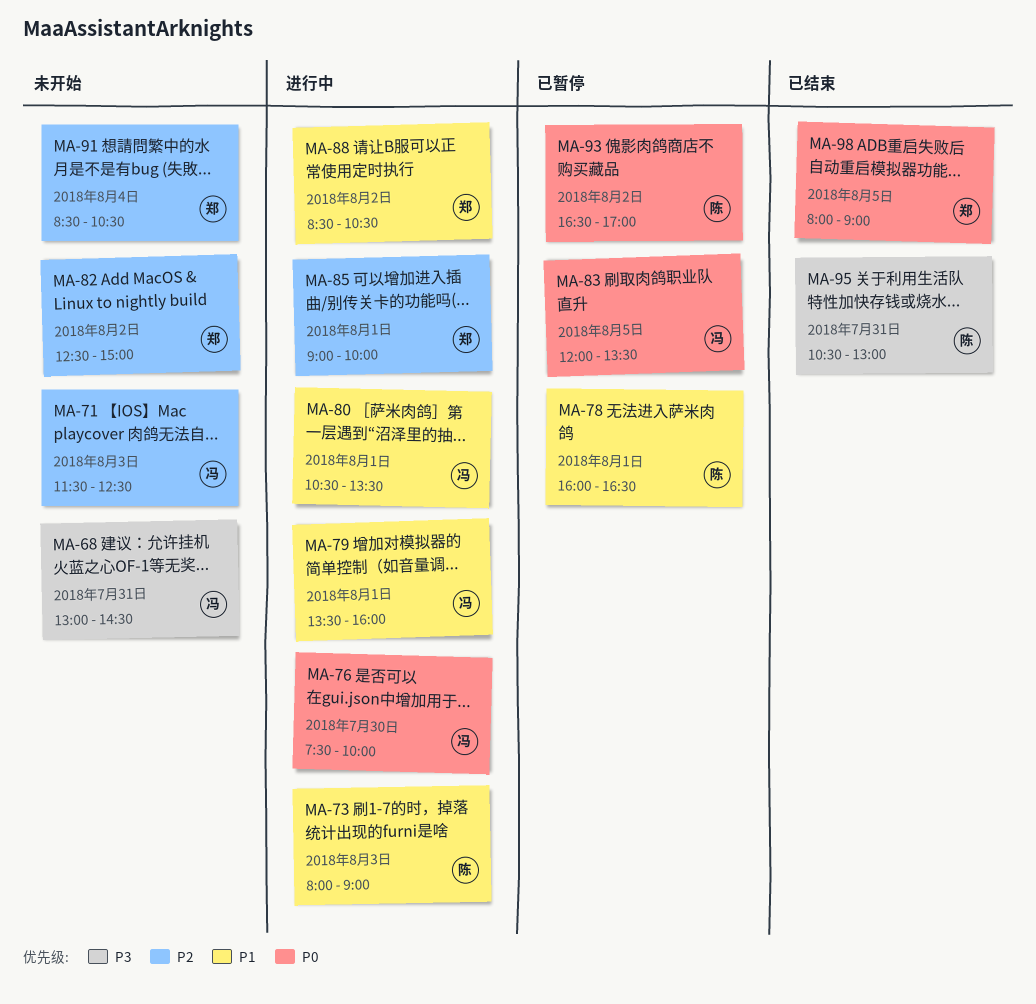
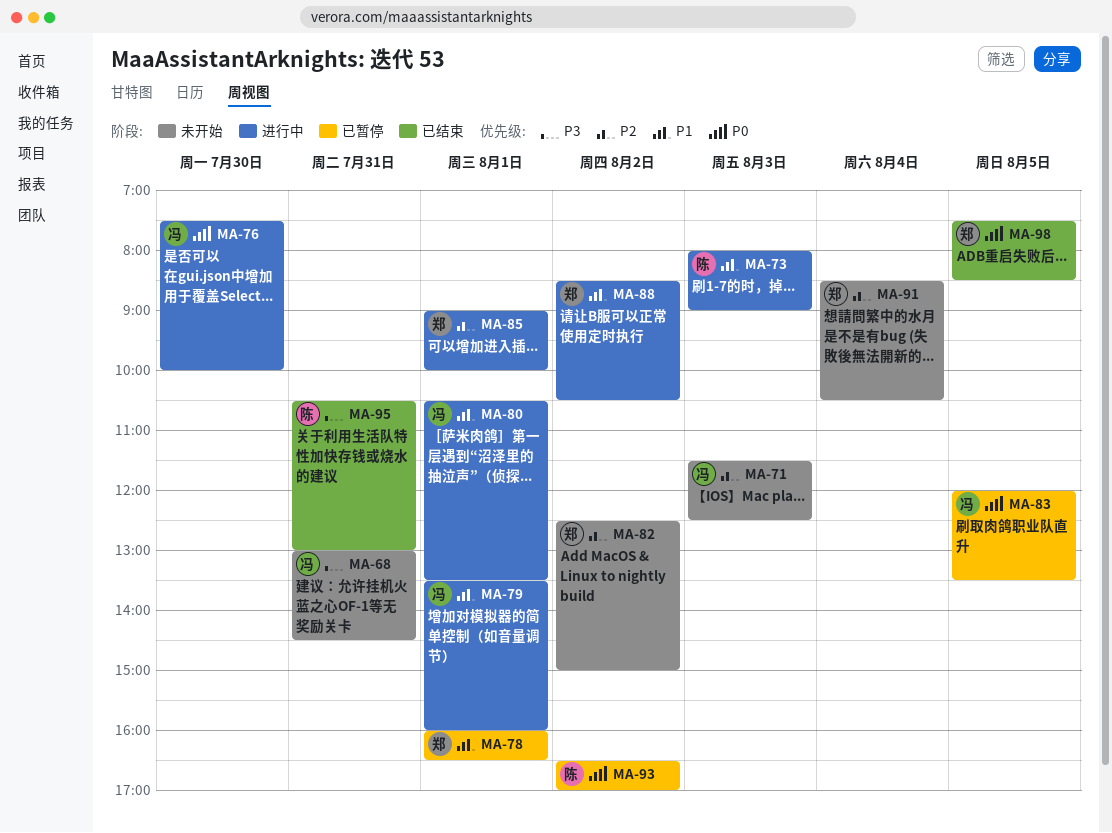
MA-78, owner: 陈 -> 郑
MA-98, begins: 08:00 -> 07:30
MA-98, ends: 09:00 -> 08:30

